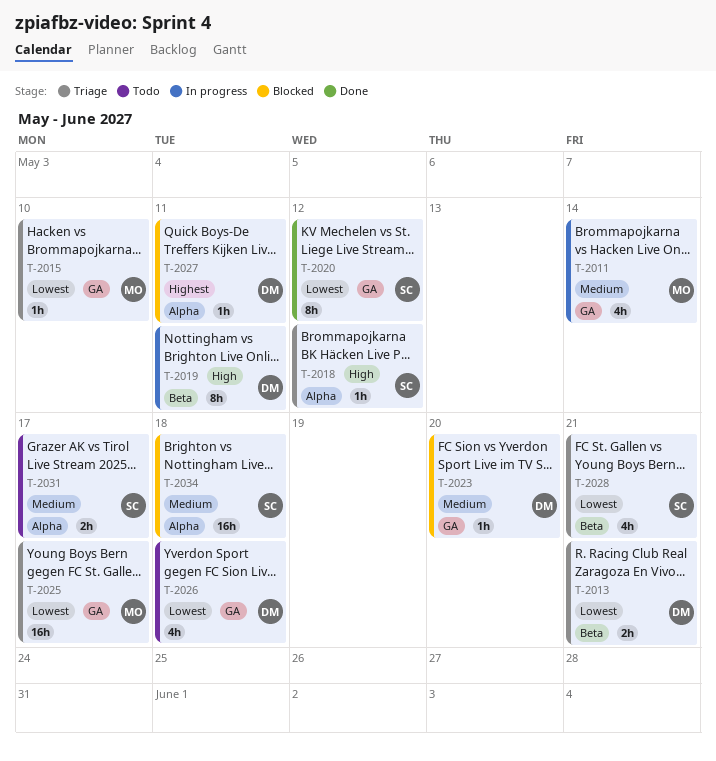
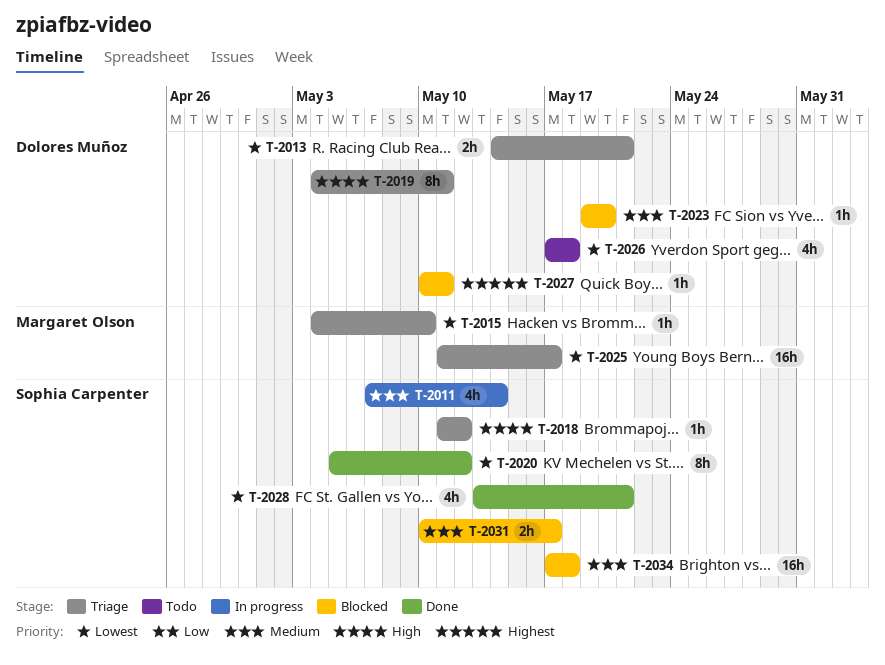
T-2011, owner: Margaret Olson -> Sophia Carpenter
T-2019, status: In progress -> Triage
T-2028, status: Triage -> Done
T-2031, status: Todo -> Blocked

